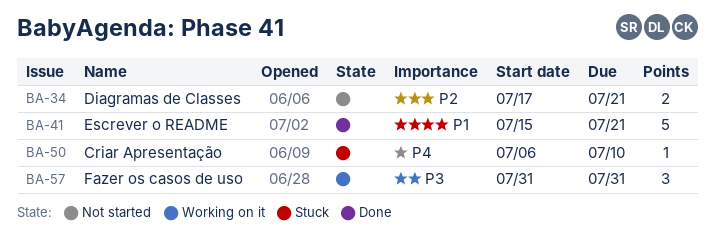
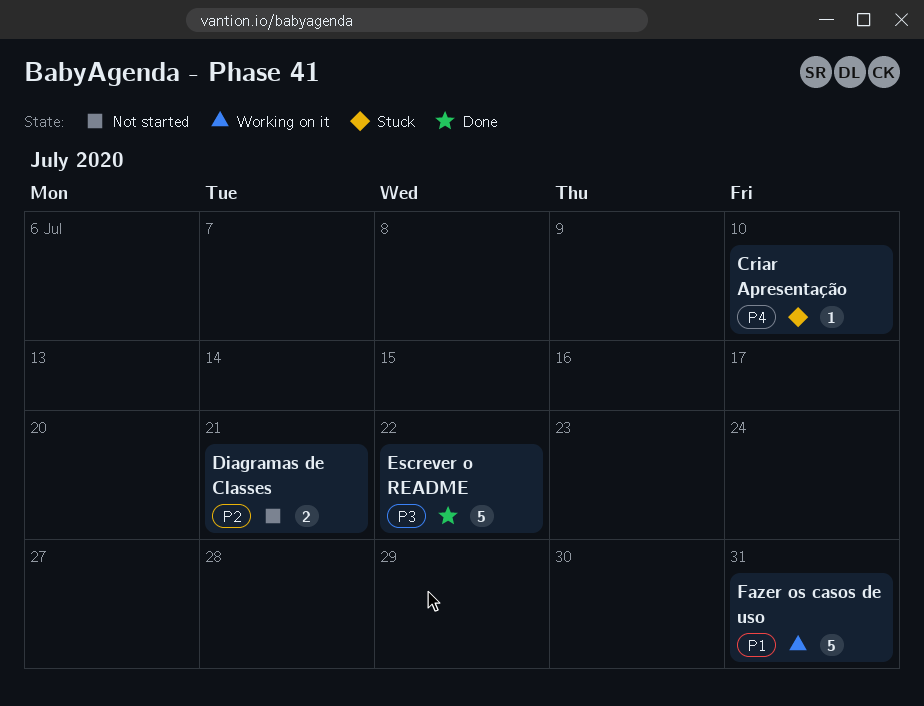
Escrever o README, priority: P1 -> P3
Escrever o README, due: Jul 21 -> Jul 22
Fazer os casos de uso, priority: P3 -> P1
Fazer os casos de uso, estimate: 3 -> 5

